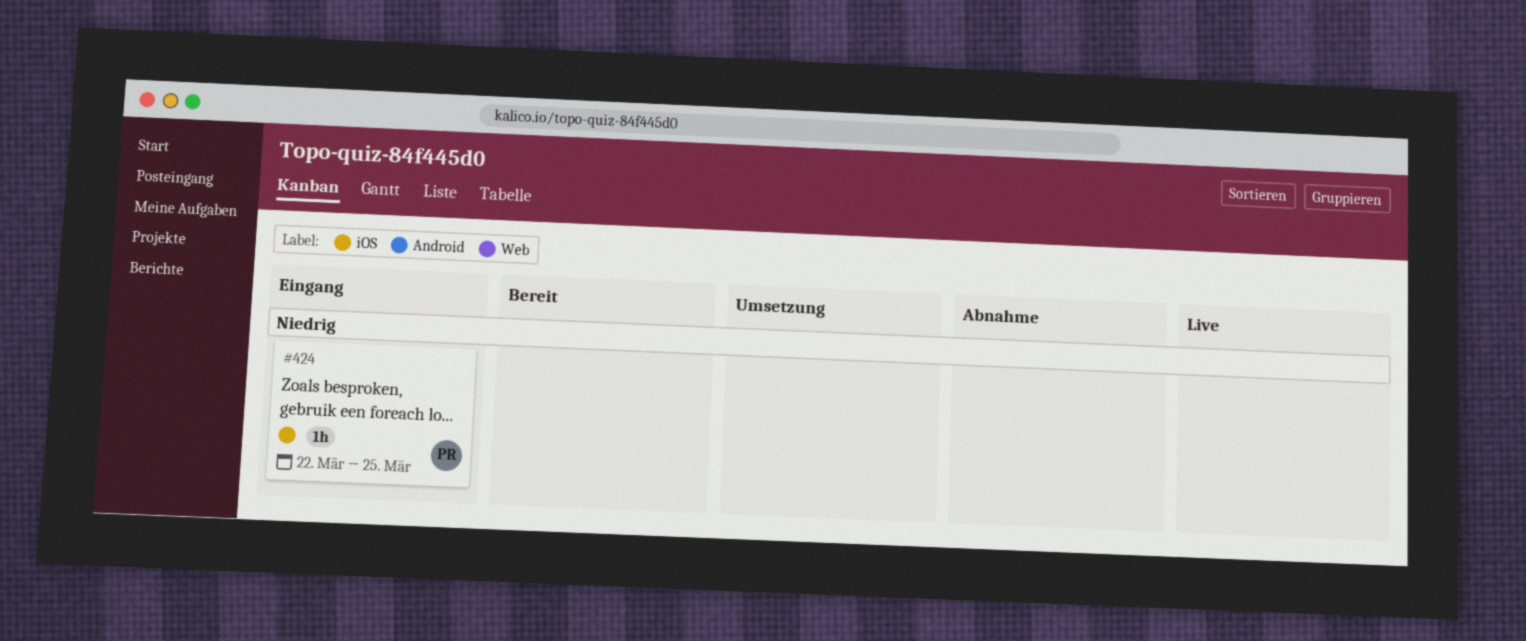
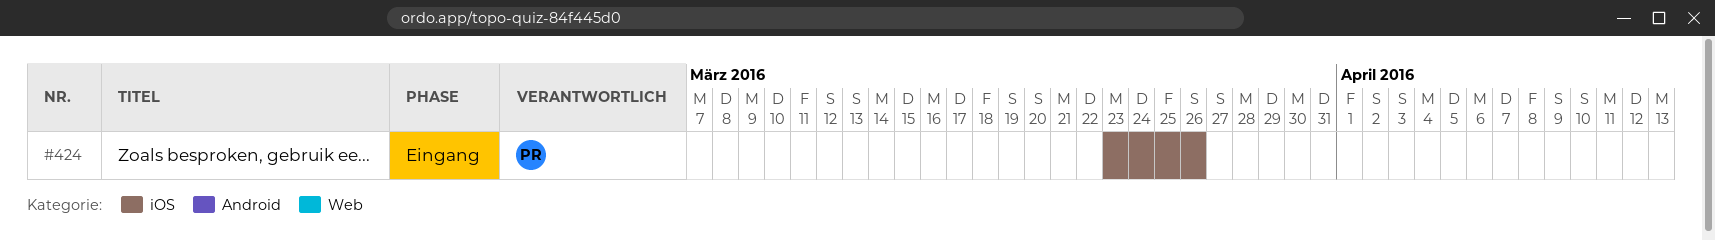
#424, start: Mar 22 -> Mar 23
#424, due: Mar 25 -> Mar 26

